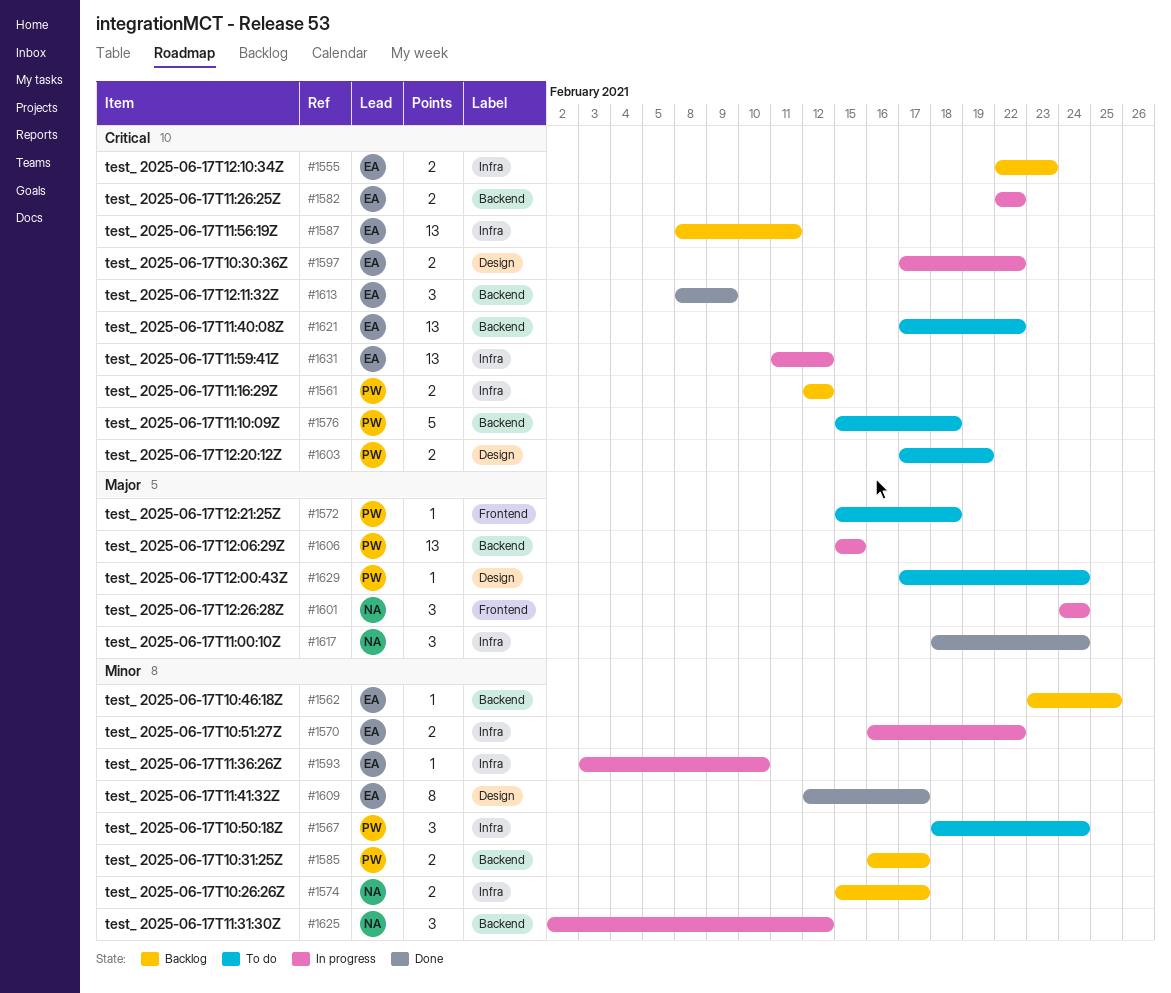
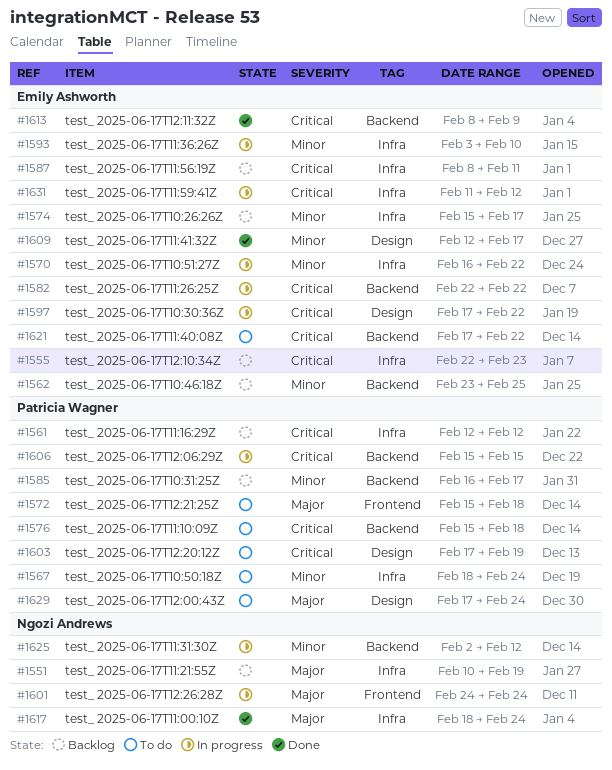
#1551: none -> present
#1574, owner: Ngozi Andrews -> Emily Ashworth
#1606, priority: Major -> Critical

